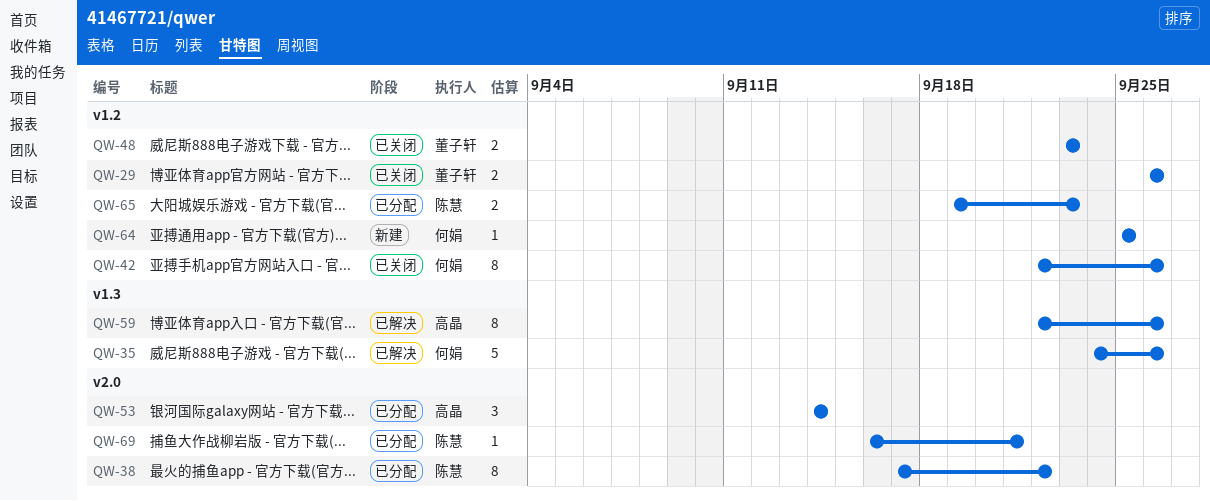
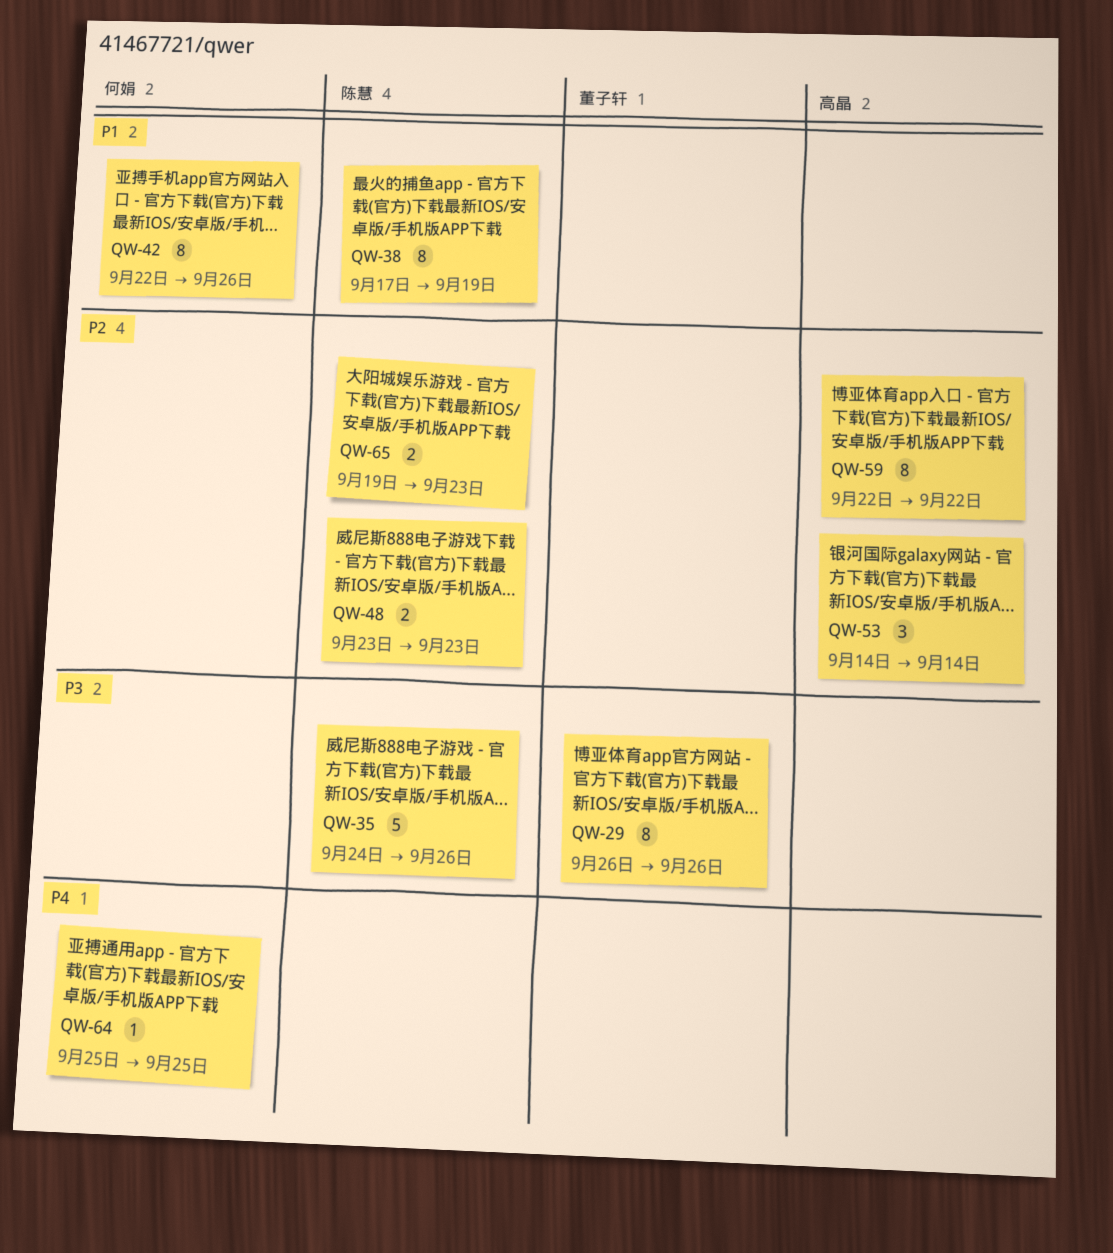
QW-29, estimate: 2 -> 8
QW-35, owner: 何娟 -> 陈慧
QW-38, due: Sep 22 -> Sep 19
QW-48, owner: 董子轩 -> 陈慧
QW-59, due: Sep 26 -> Sep 22
QW-69: present -> none

